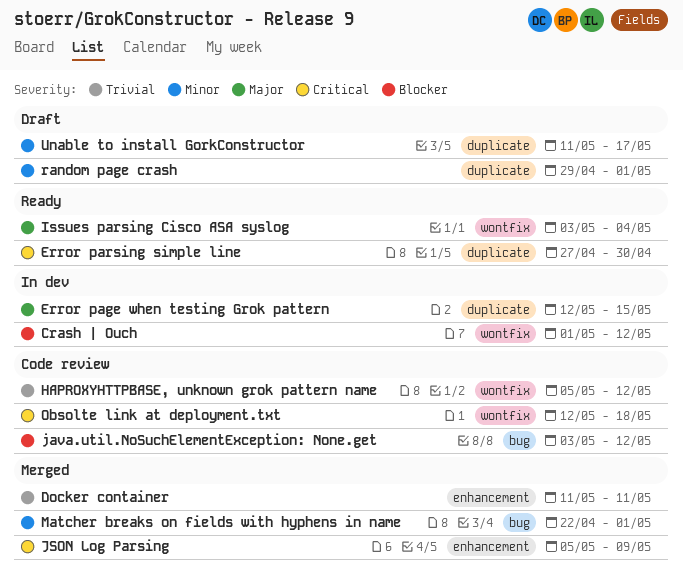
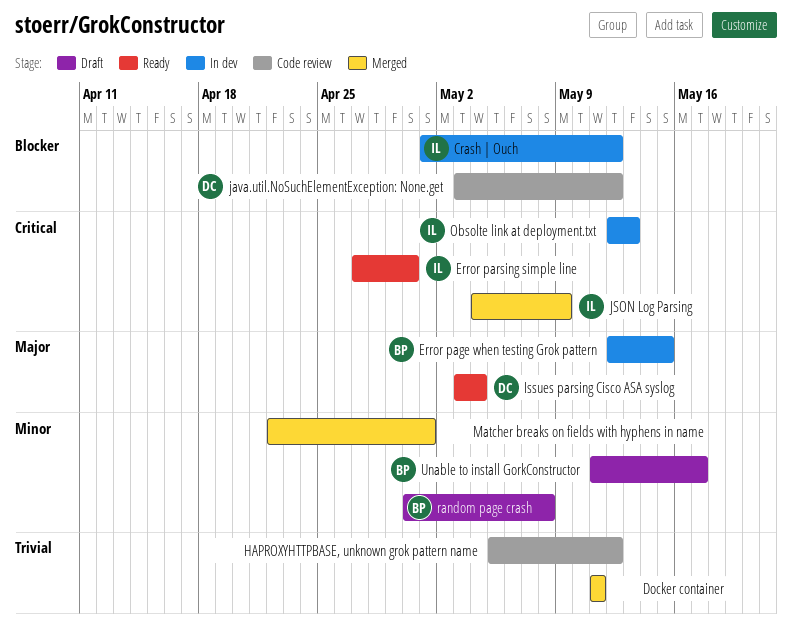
JSON Log Parsing, start: May 5 -> May 4
Obsolte link at deployment.txt, status: Code review -> In dev
Obsolte link at deployment.txt, due: May 18 -> May 13
random page crash, start: Apr 29 -> Apr 30
random page crash, due: May 1 -> May 8

